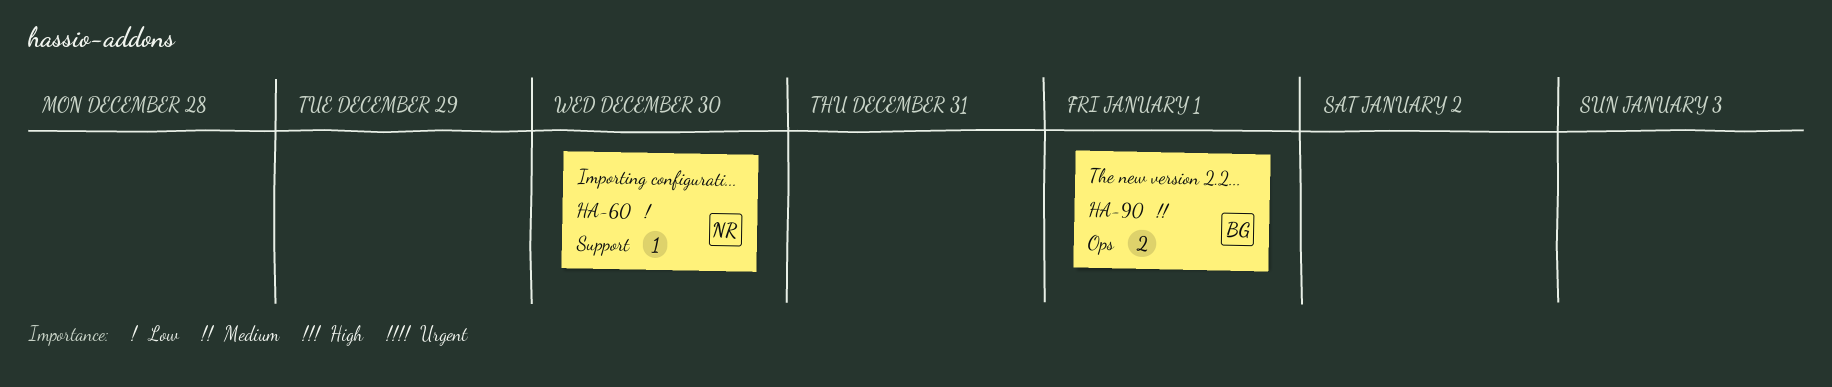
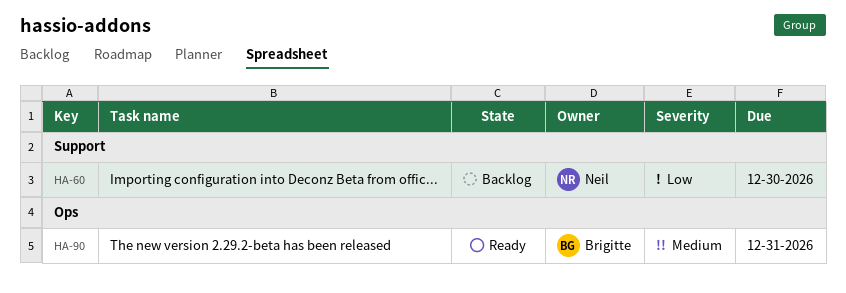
HA-90, due: Jan 1 -> Dec 31

